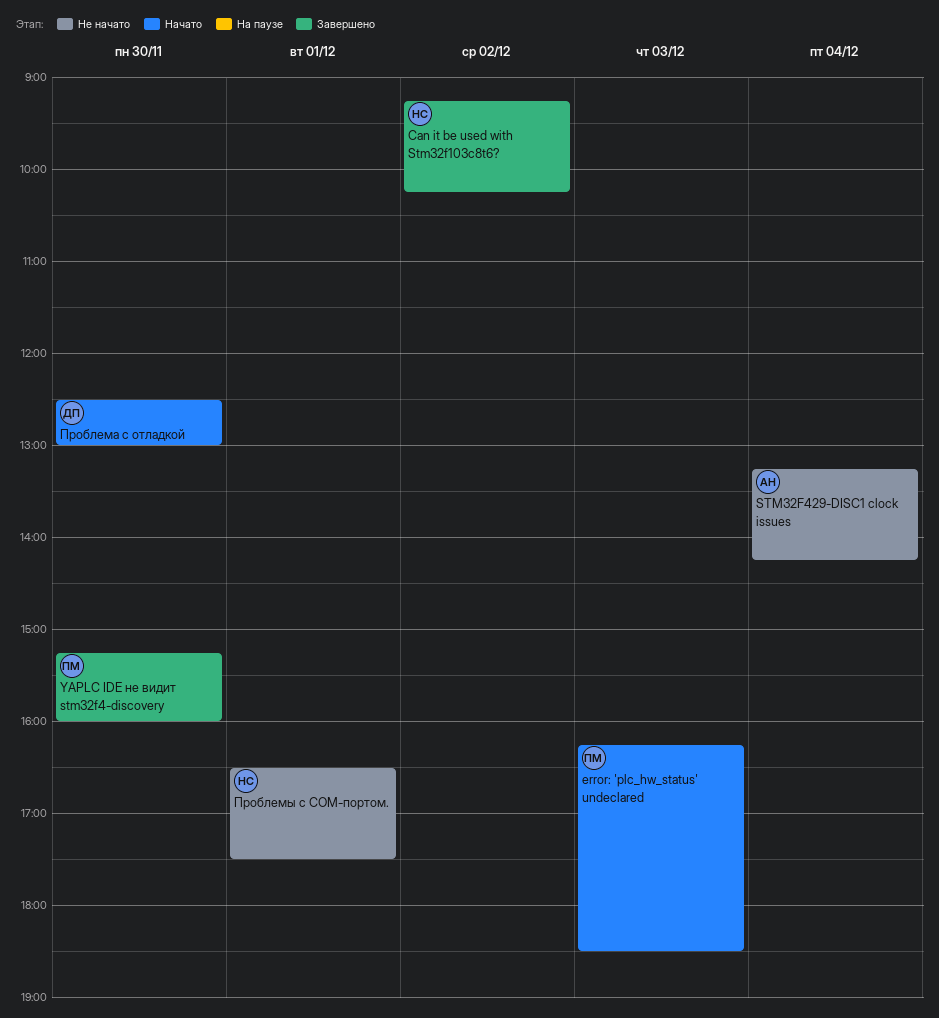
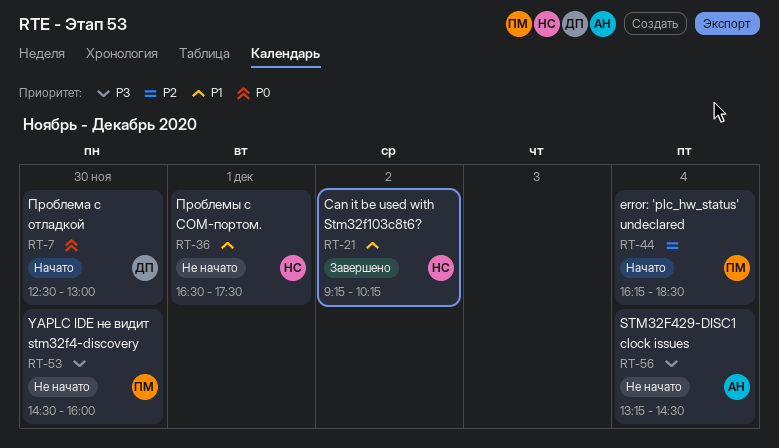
error: 'plc_hw_status' undeclared, day: Dec 3 -> Dec 4
STM32F429-DISC1 clock issues, ends: 14:15 -> 14:30
YAPLC IDE не видит stm32f4-discovery, status: Завершено -> Не начато
YAPLC IDE не видит stm32f4-discovery, begins: 15:15 -> 14:30

